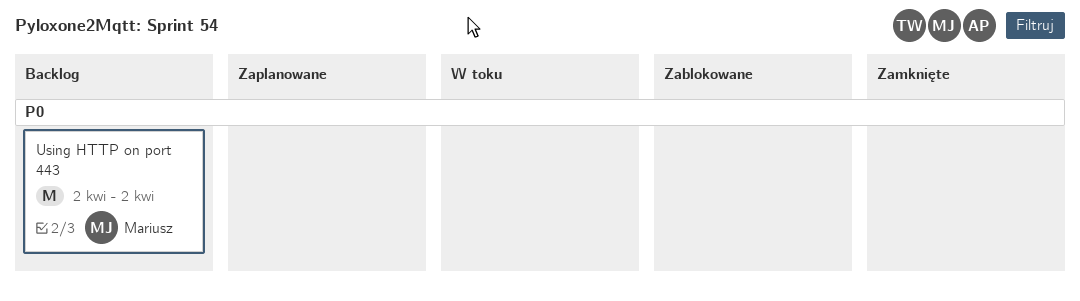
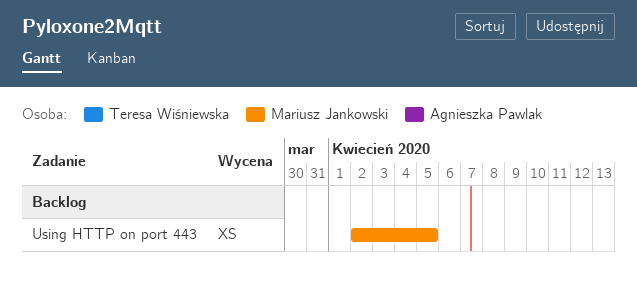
Using HTTP on port 443, estimate: M -> XS
Using HTTP on port 443, due: Apr 2 -> Apr 5

